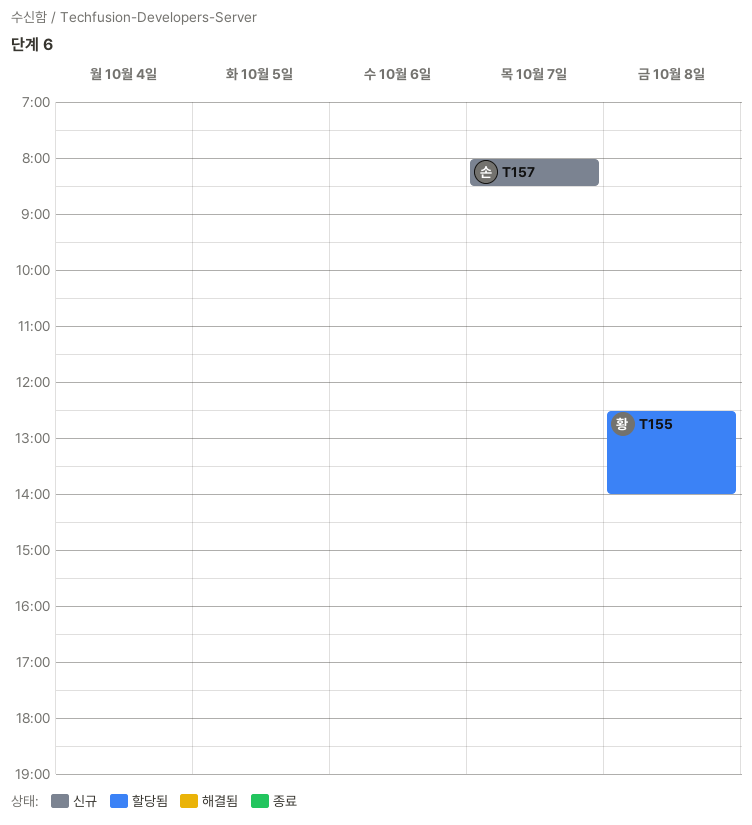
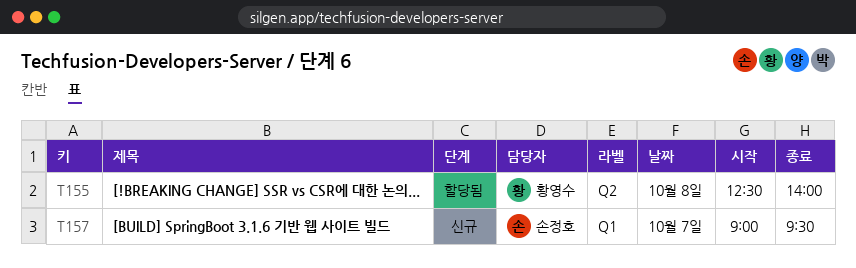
T157, begins: 08:00 -> 09:00
T157, ends: 08:30 -> 09:30

